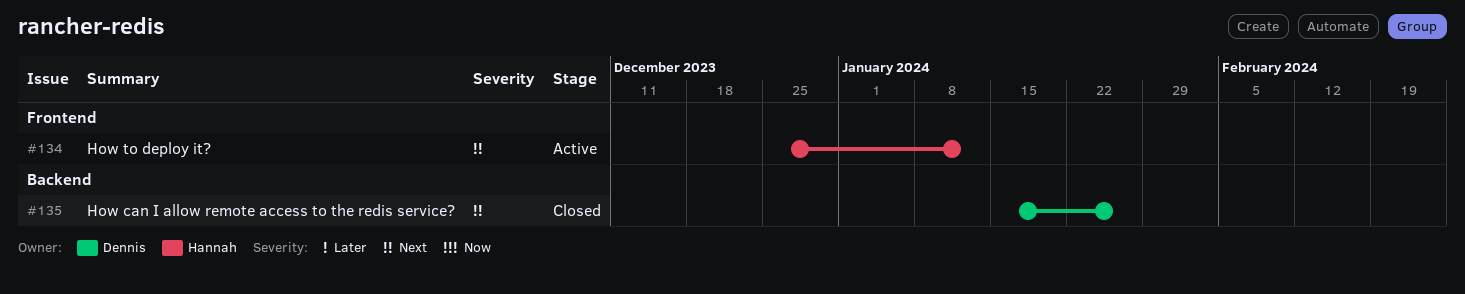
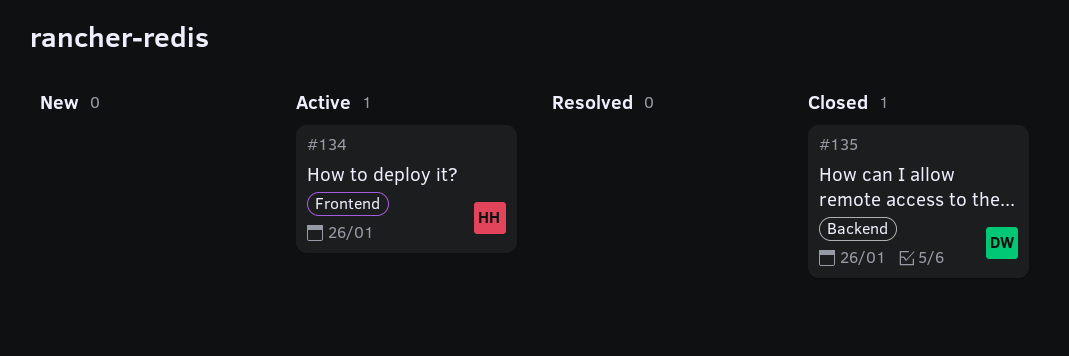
#134, due: Jan 12 -> Jan 26

